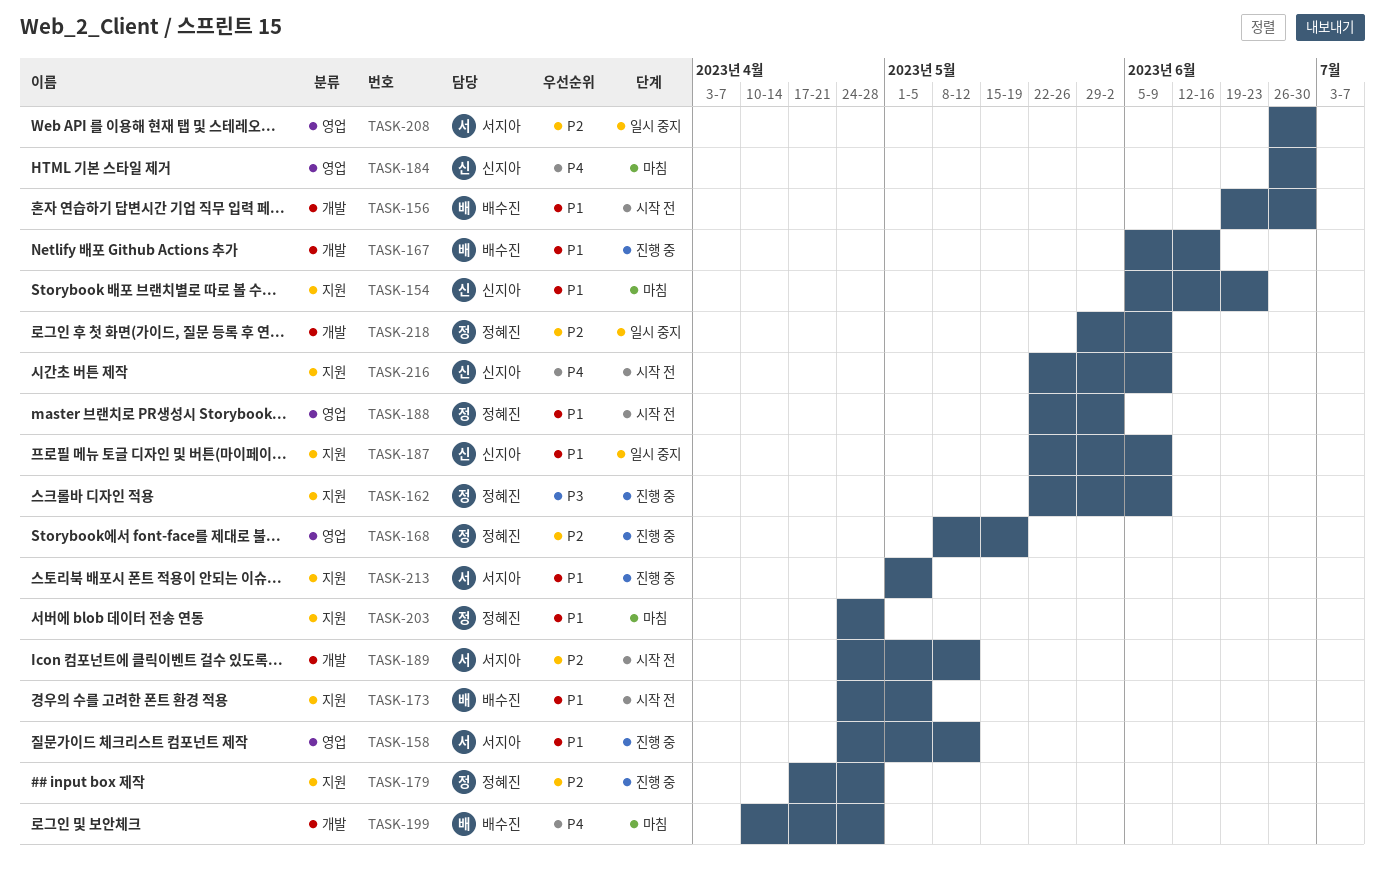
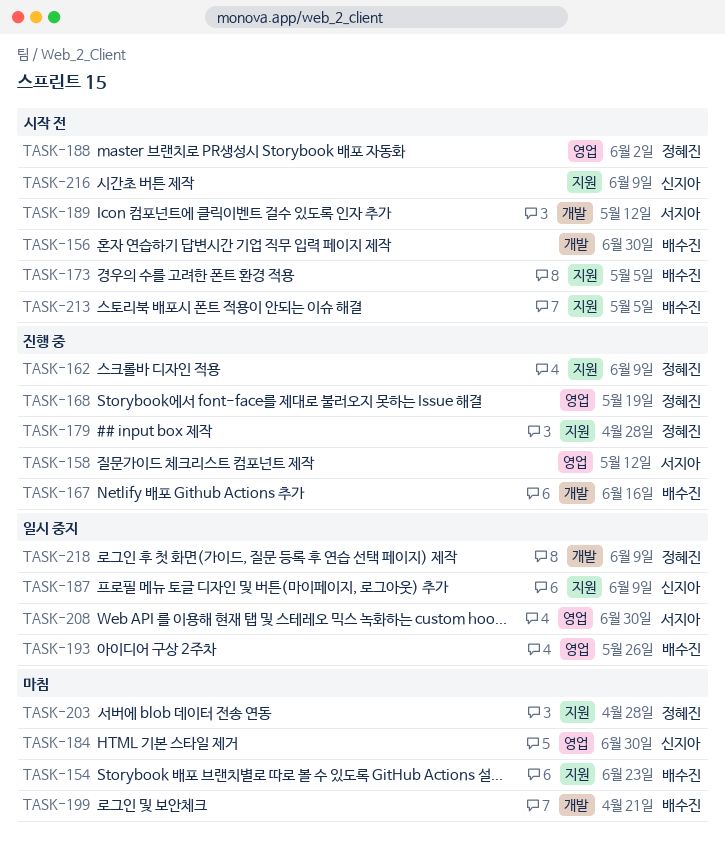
TASK-154, owner: 신지아 -> 배수진
TASK-193: none -> present
TASK-199, due: Apr 28 -> Apr 21
TASK-213, status: 진행 중 -> 시작 전
TASK-213, owner: 서지아 -> 배수진

